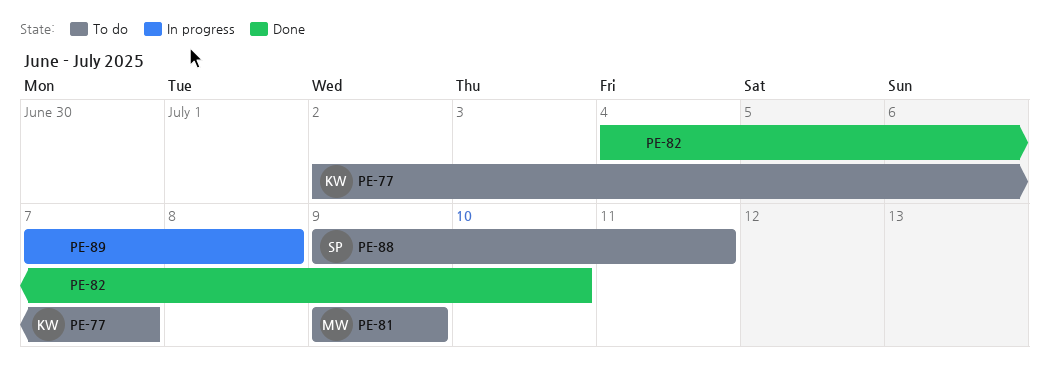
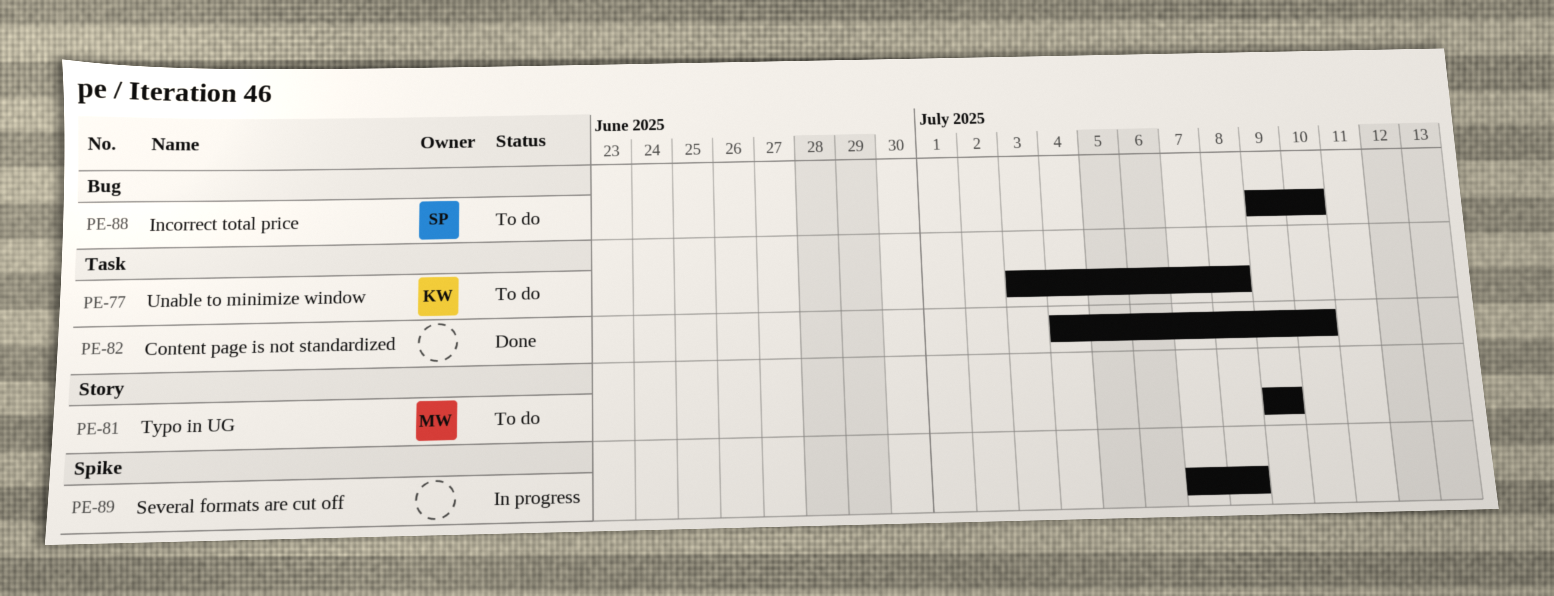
PE-77, start: Jul 2 -> Jul 3
PE-77, due: Jul 7 -> Jul 8
PE-88, due: Jul 11 -> Jul 10

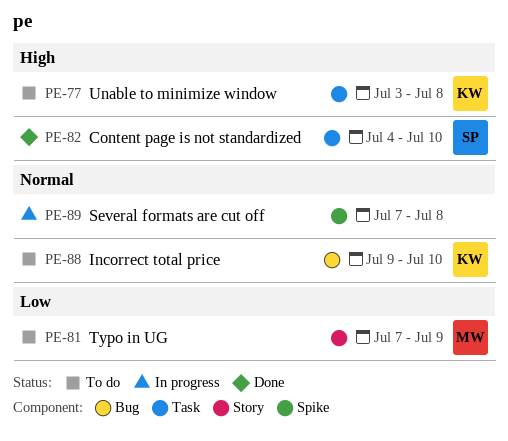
PE-81, start: Jul 9 -> Jul 7
PE-82, owner: none -> SP
PE-88, owner: SP -> KW

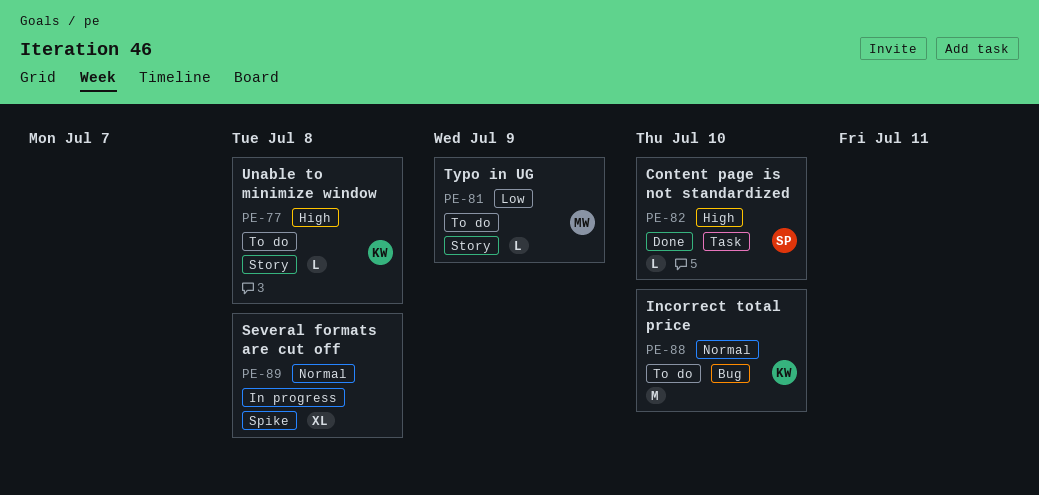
PE-77, label: Task -> Story

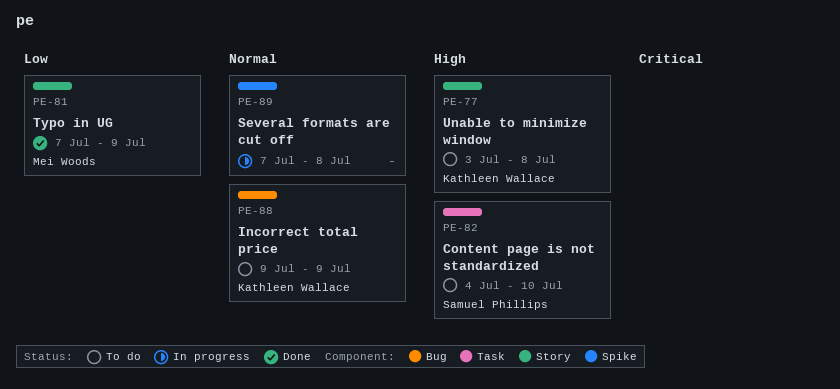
PE-81, status: To do -> Done
PE-82, status: Done -> To do
PE-88, due: Jul 10 -> Jul 9

